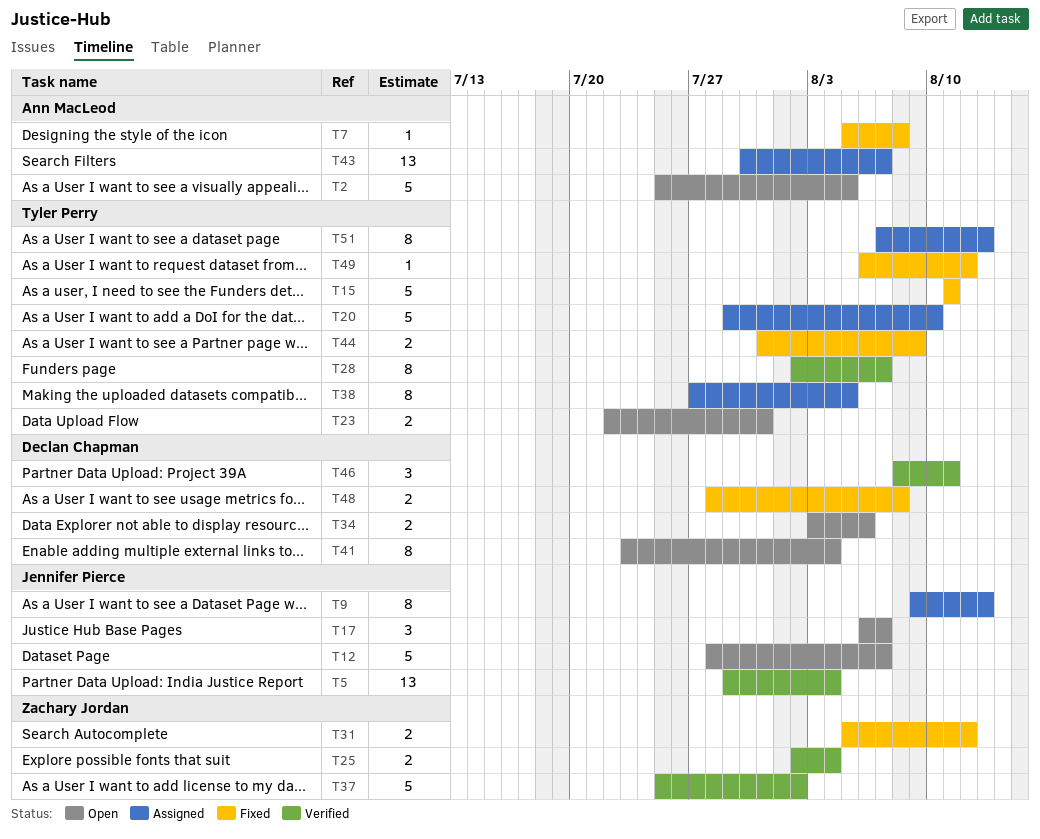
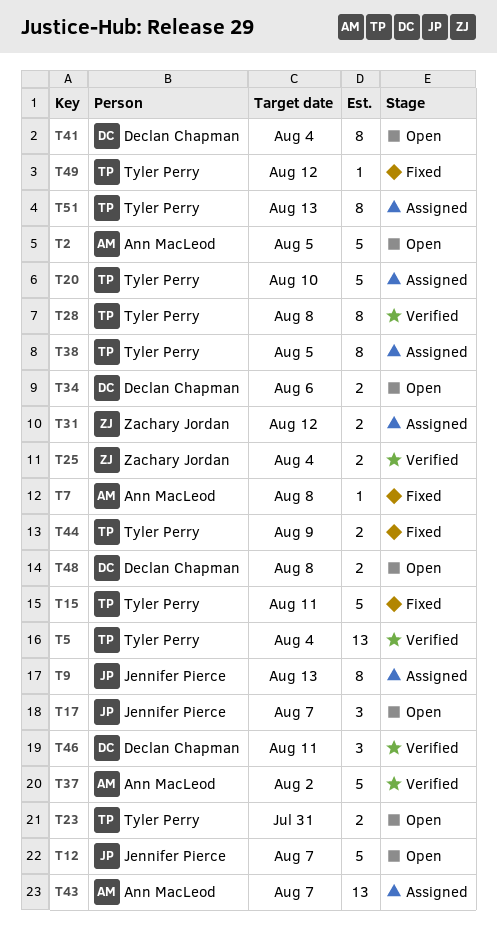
T5, owner: Jennifer Pierce -> Tyler Perry
T28, due: Aug 7 -> Aug 8
T31, status: Fixed -> Assigned
T37, owner: Zachary Jordan -> Ann MacLeod
T48, status: Fixed -> Open

